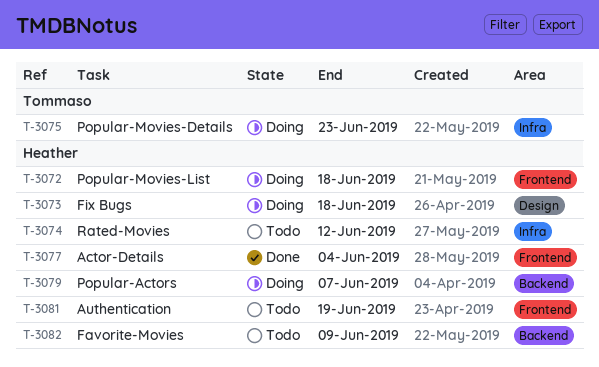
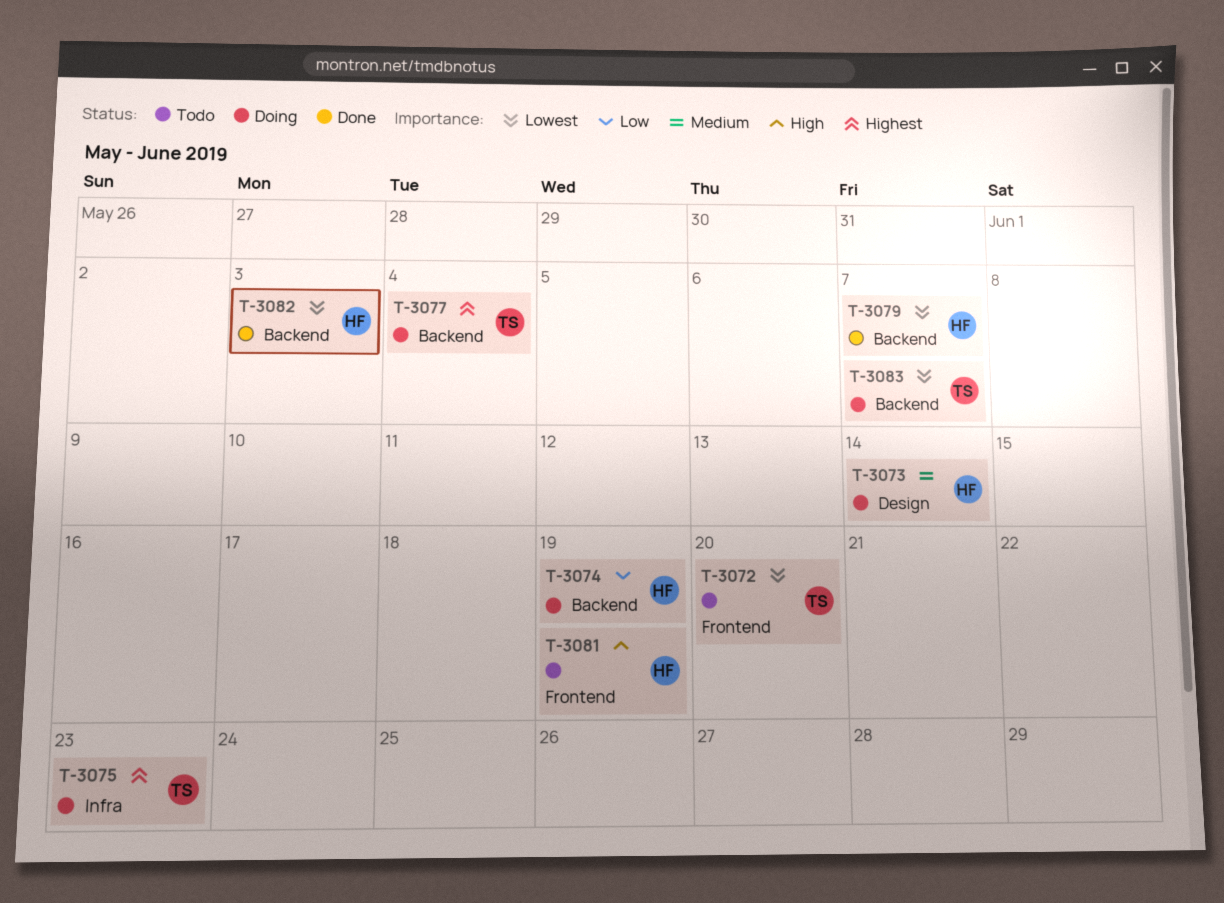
T-3072, status: Doing -> Todo
T-3072, owner: Heather -> Tommaso
T-3072, due: Jun 18 -> Jun 20
T-3073, due: Jun 18 -> Jun 14
T-3074, status: Todo -> Doing
T-3074, label: Infra -> Backend
T-3074, due: Jun 12 -> Jun 19
T-3077, status: Done -> Doing
T-3077, owner: Heather -> Tommaso
T-3077, label: Frontend -> Backend
T-3079, status: Doing -> Done
T-3082, status: Todo -> Done
T-3082, due: Jun 9 -> Jun 3
T-3083: none -> present

